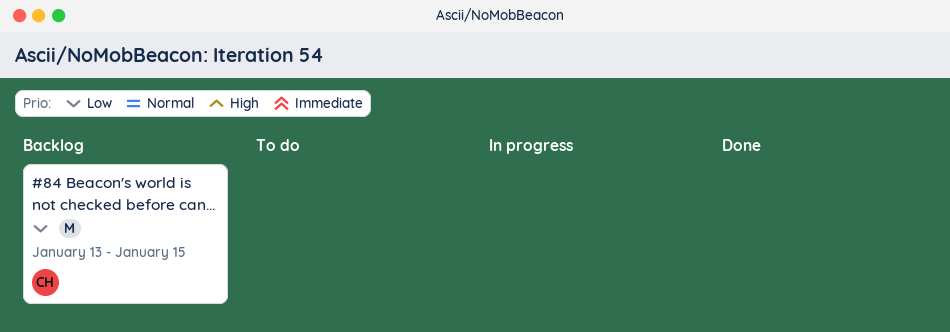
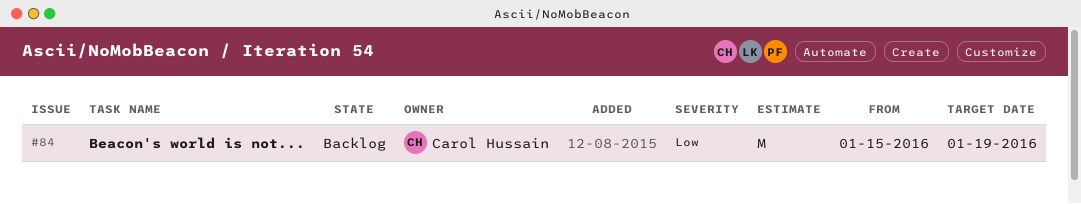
#84, start: Jan 13 -> Jan 15
#84, due: Jan 15 -> Jan 19

